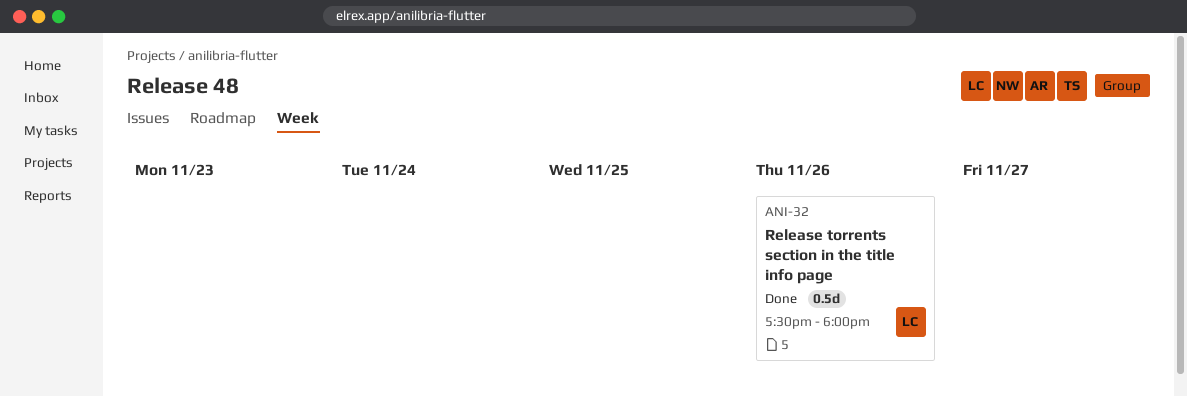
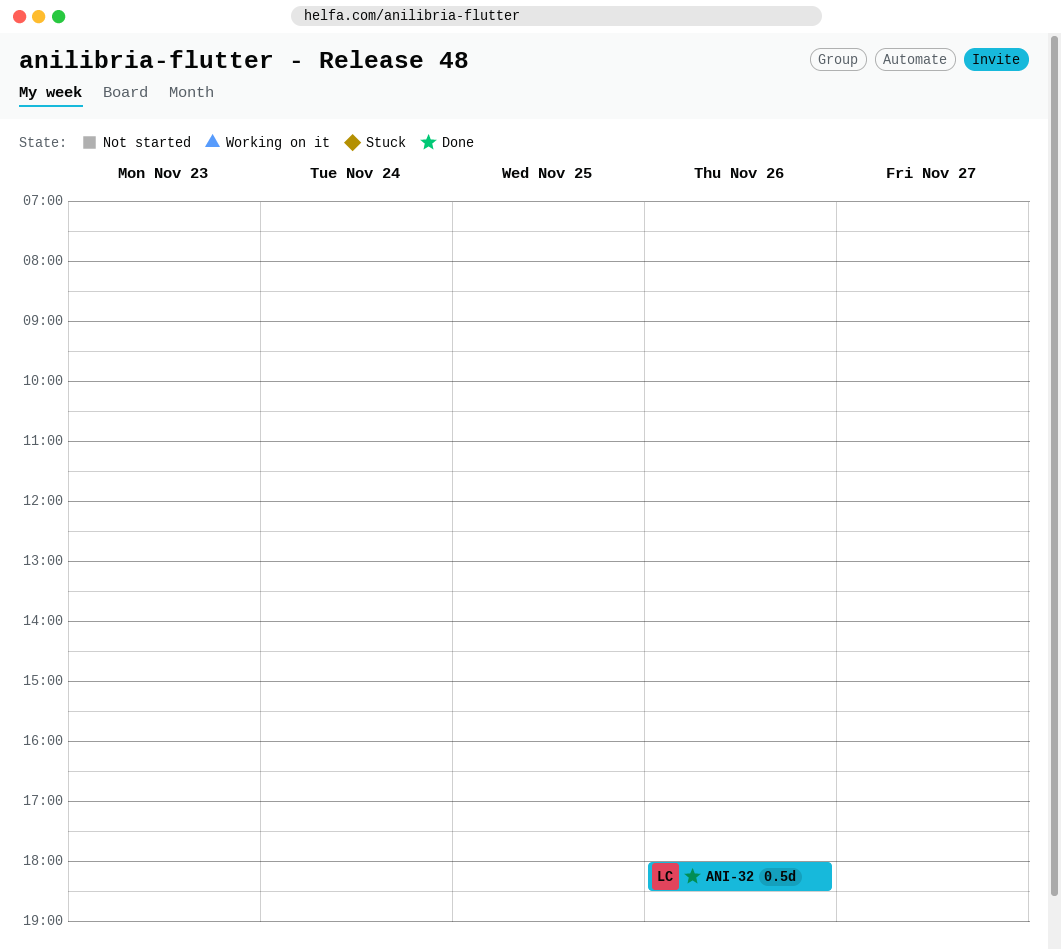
ANI-32, begins: 17:30 -> 18:00
ANI-32, ends: 18:00 -> 18:30

